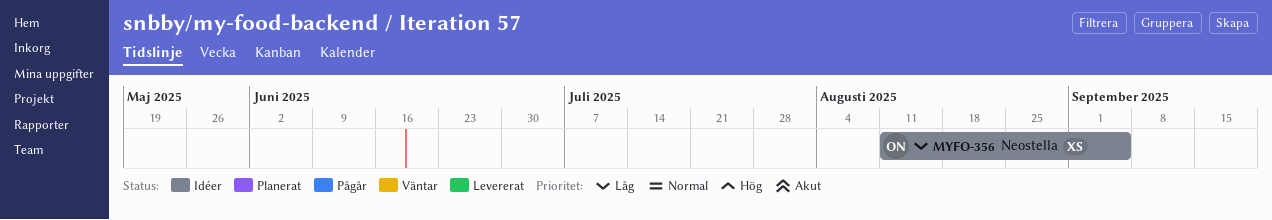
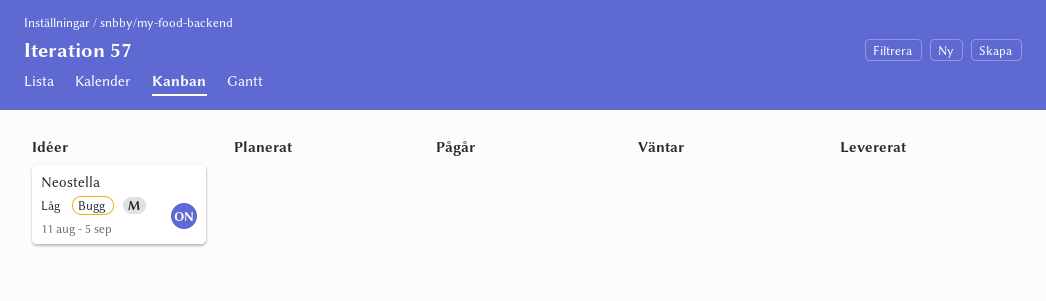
Neostella, estimate: XS -> M

